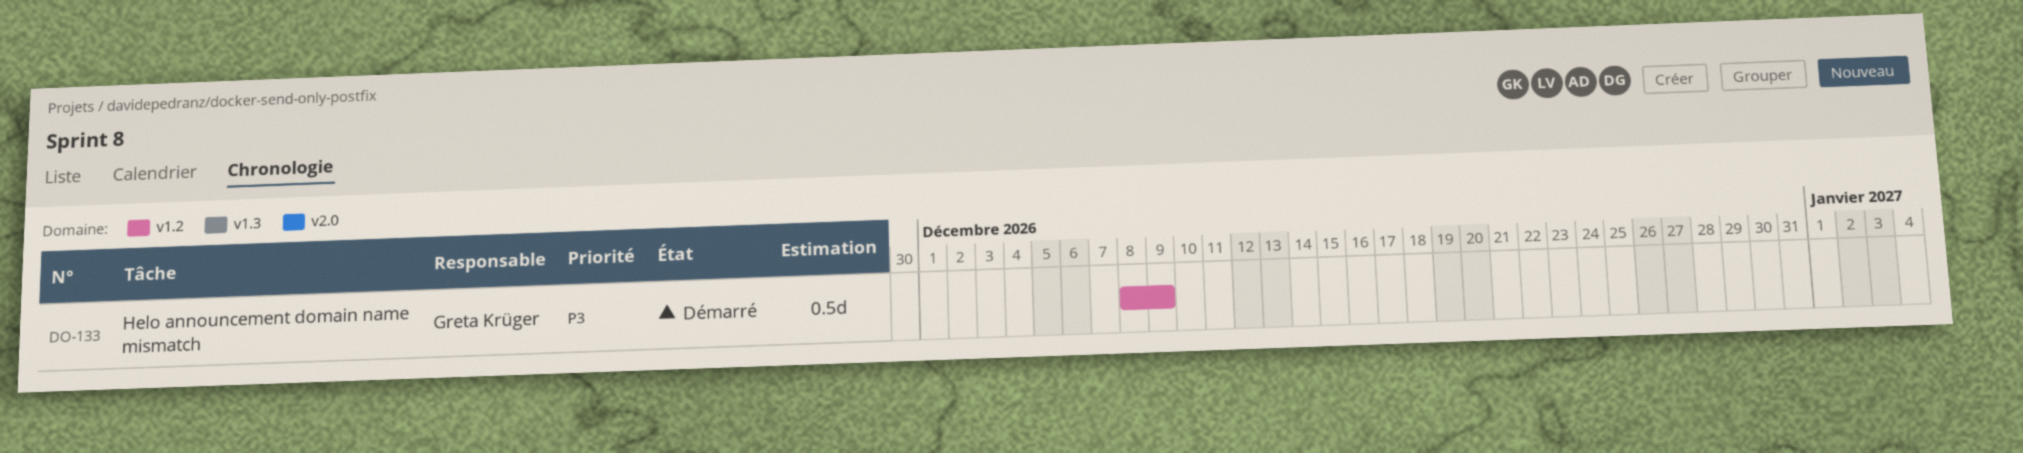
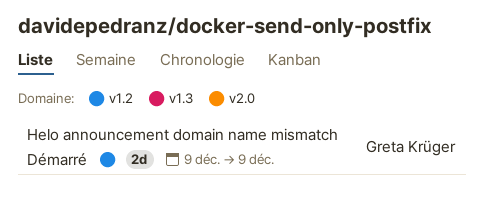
Helo announcement domain name mismatch, estimate: 0.5d -> 2d
Helo announcement domain name mismatch, start: Dec 8 -> Dec 9

